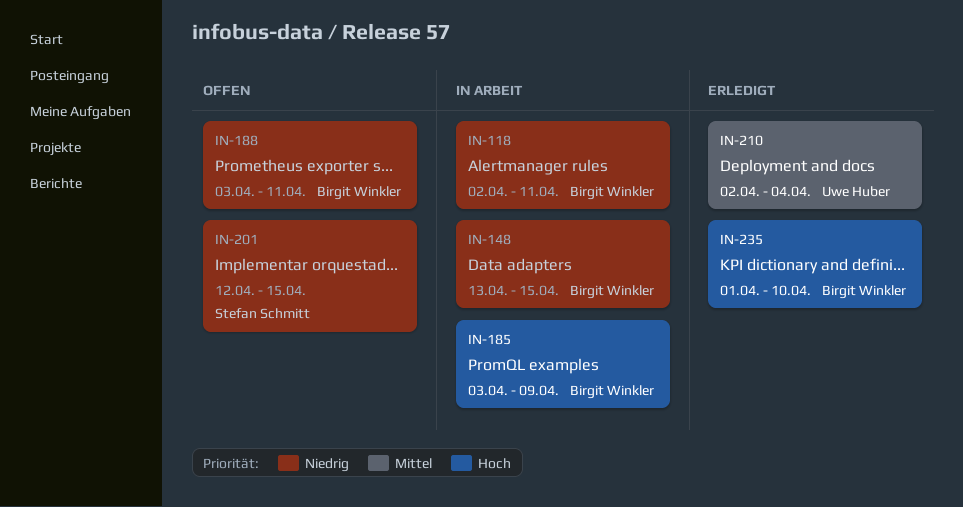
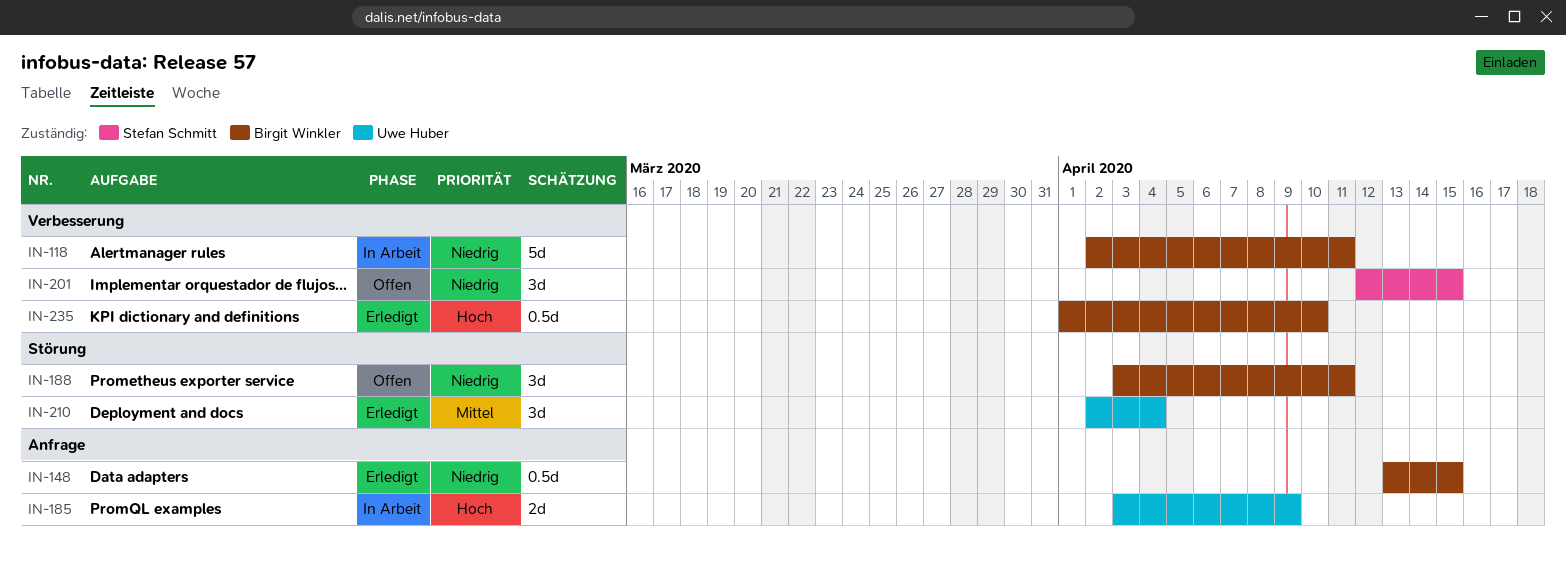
IN-148, status: In Arbeit -> Erledigt
IN-185, owner: Birgit Winkler -> Uwe Huber

